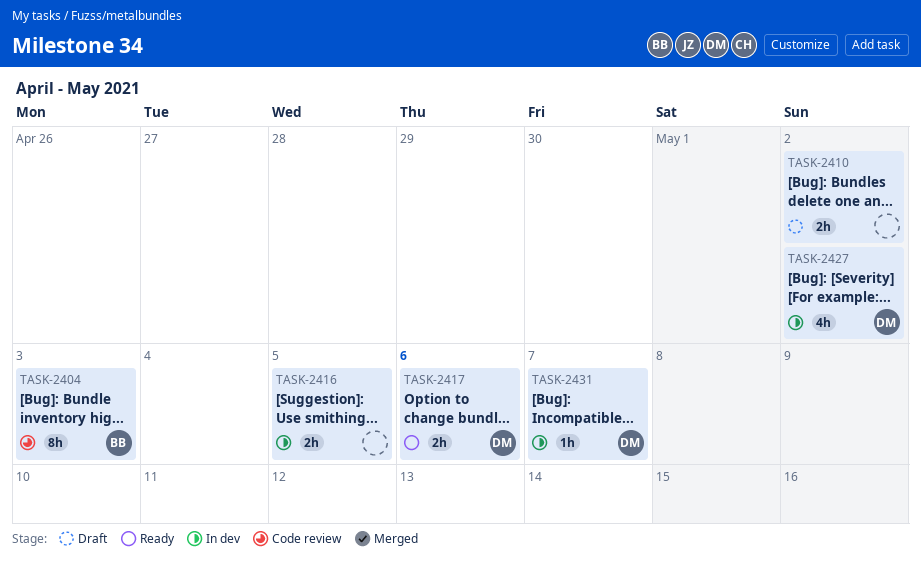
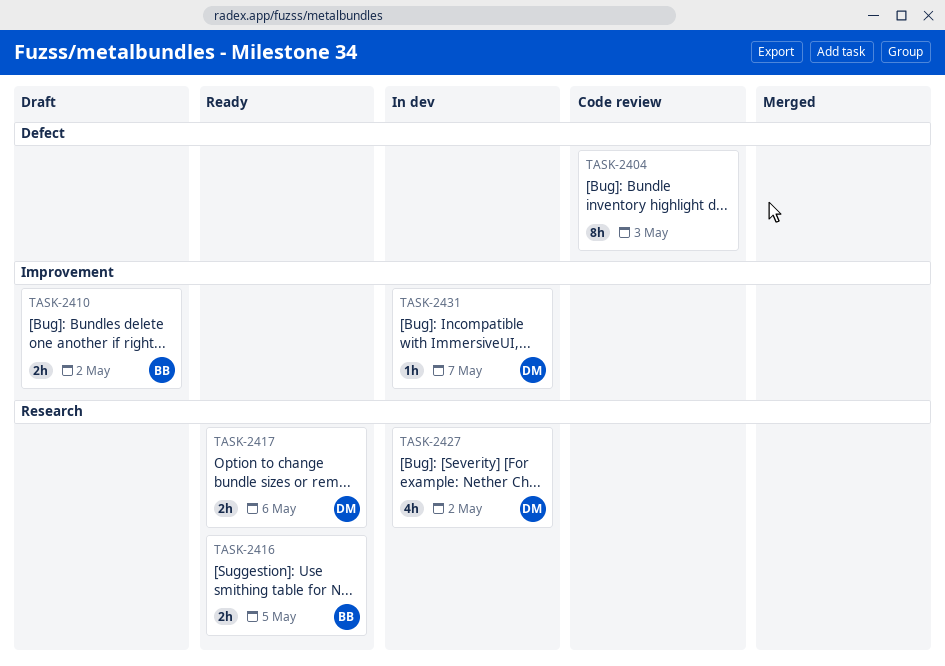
TASK-2404, owner: BB -> none
TASK-2410, owner: none -> BB
TASK-2416, status: In dev -> Ready
TASK-2416, owner: none -> BB

